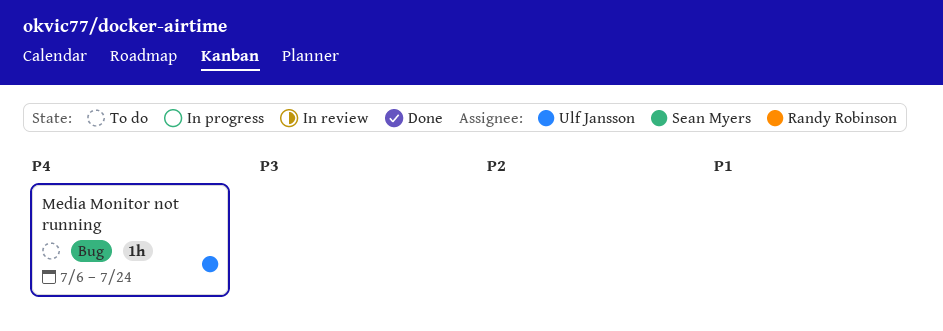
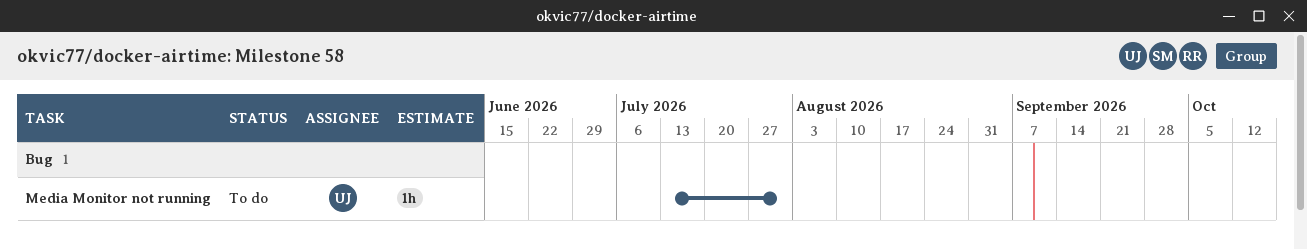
Media Monitor not running, start: Jul 6 -> Jul 13
Media Monitor not running, due: Jul 24 -> Jul 31

